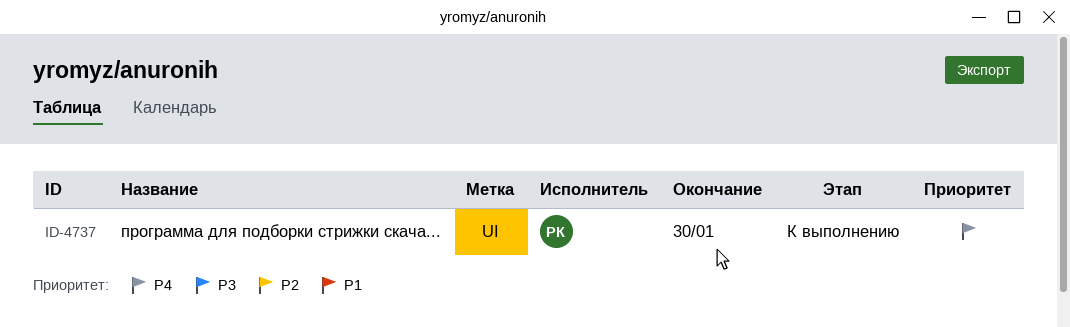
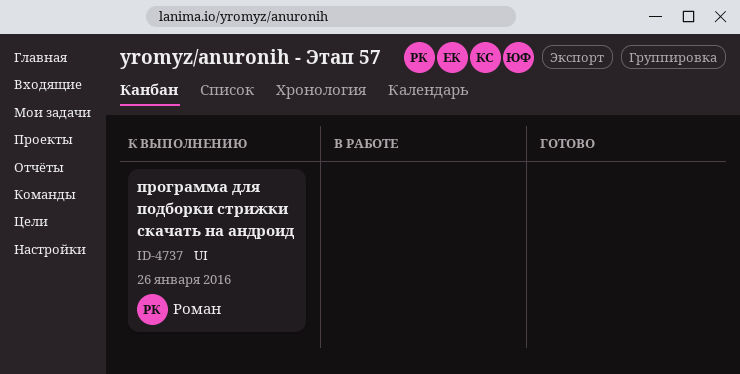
ID-4737, due: Jan 30 -> Jan 26

